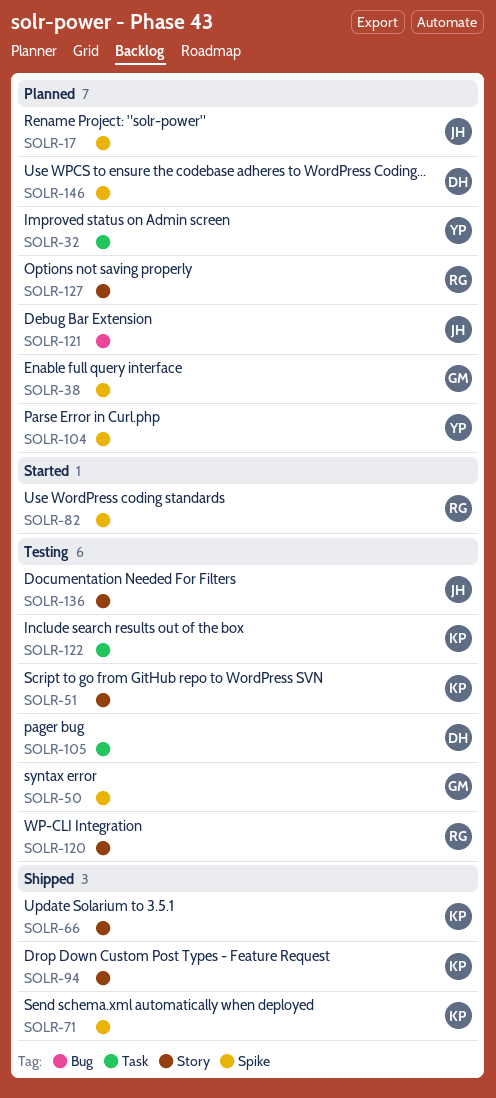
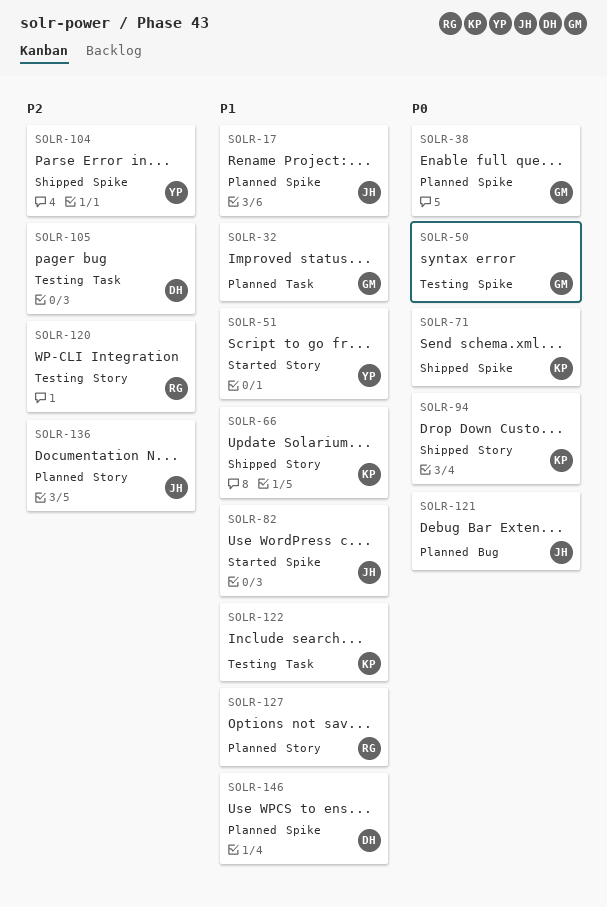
SOLR-32, owner: YP -> GM
SOLR-51, status: Testing -> Started
SOLR-51, owner: KP -> YP
SOLR-82, owner: RG -> JH
SOLR-104, status: Planned -> Shipped
SOLR-136, status: Testing -> Planned

